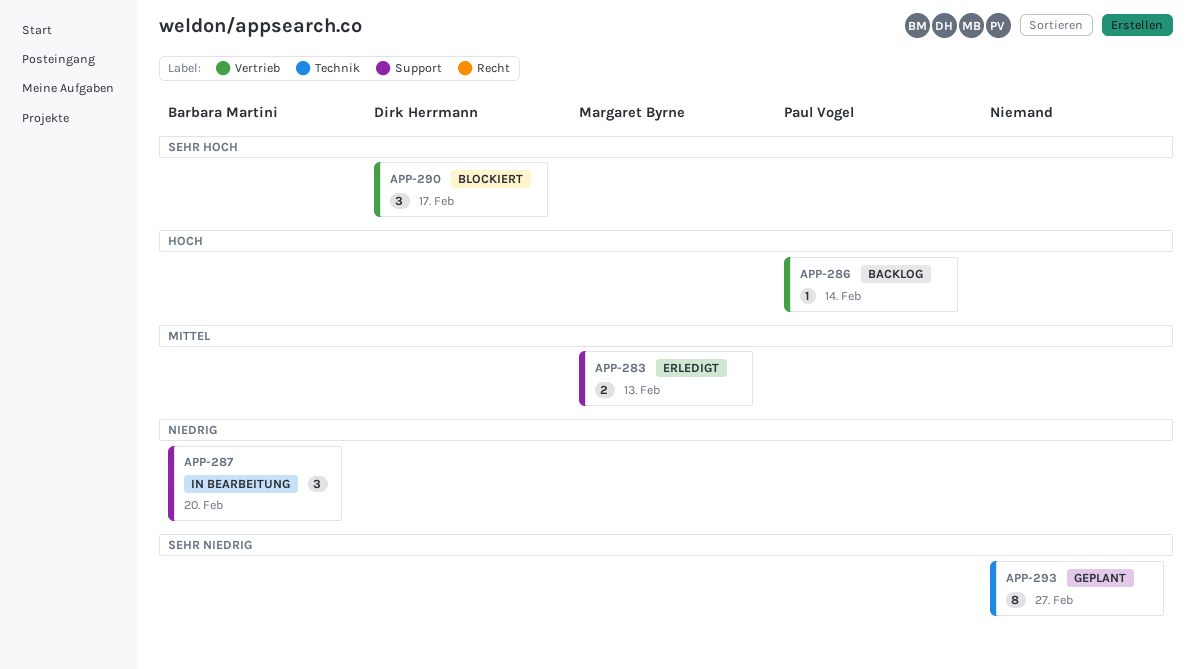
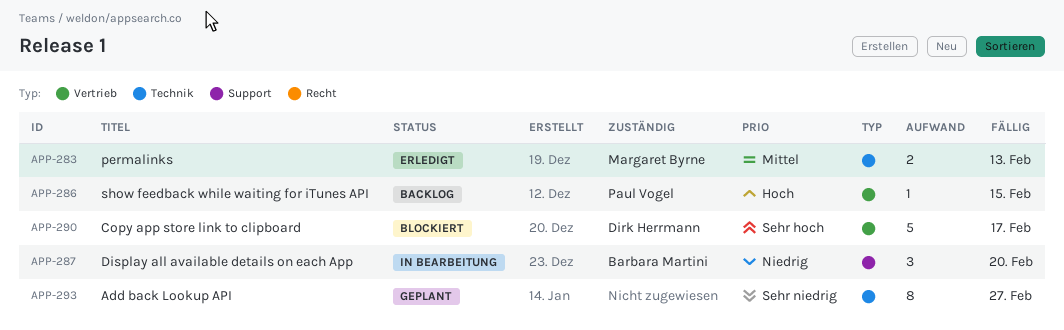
APP-283, label: Support -> Technik
APP-286, due: Feb 14 -> Feb 15
APP-290, estimate: 3 -> 5

